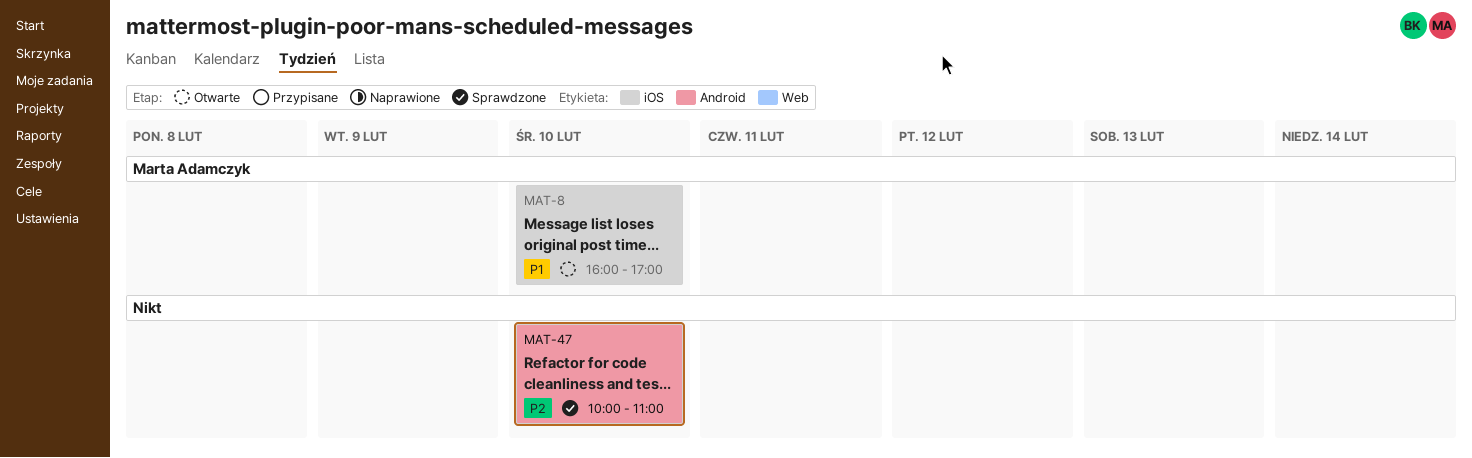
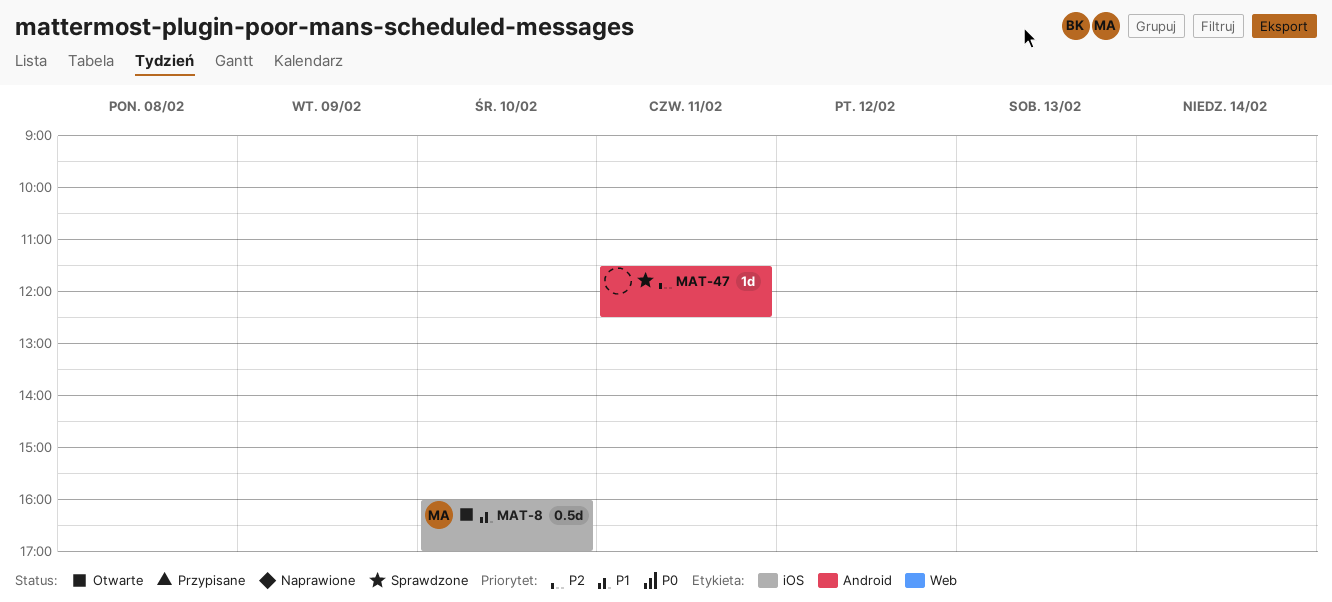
MAT-47, day: Feb 10 -> Feb 11
MAT-47, begins: 10:00 -> 11:30
MAT-47, ends: 11:00 -> 12:30

